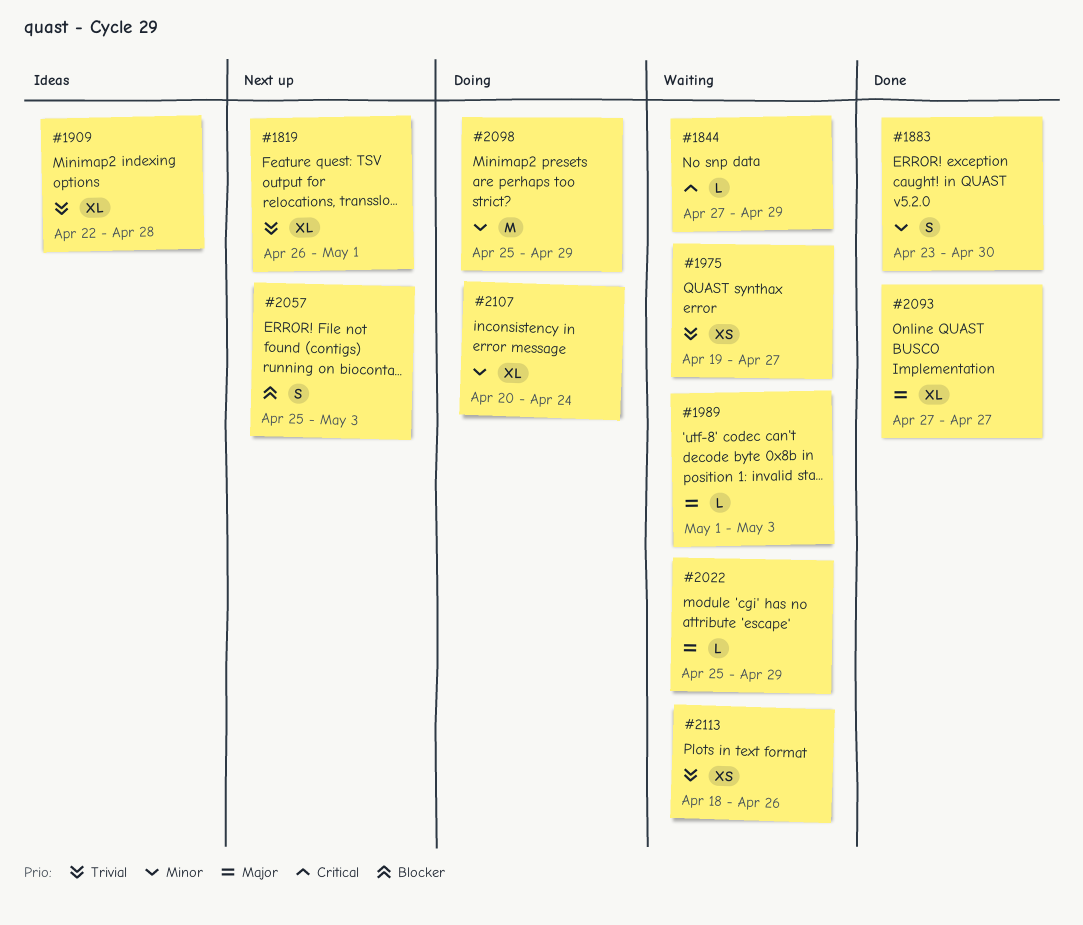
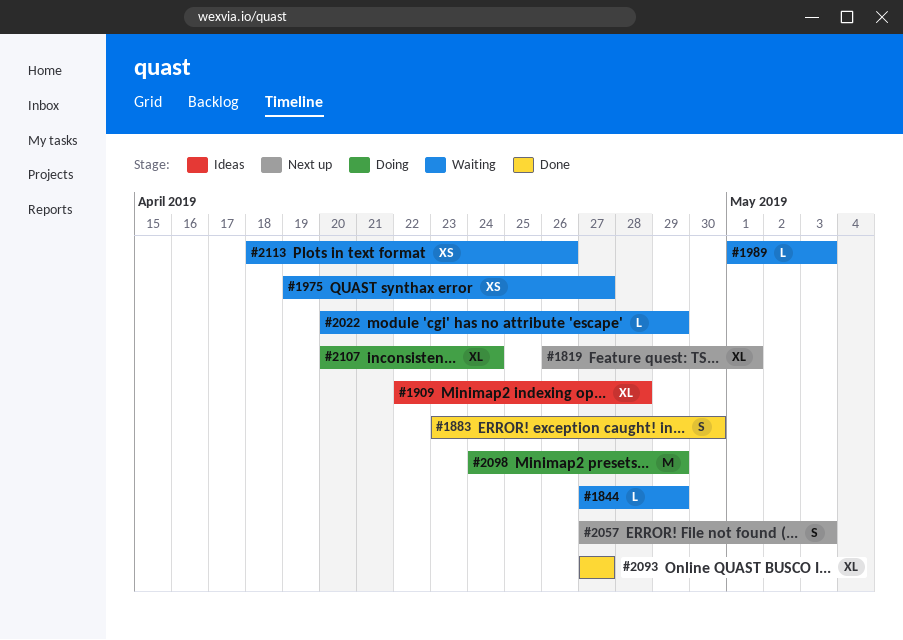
#2022, start: Apr 25 -> Apr 20
#2057, start: Apr 25 -> Apr 27
#2098, start: Apr 25 -> Apr 24

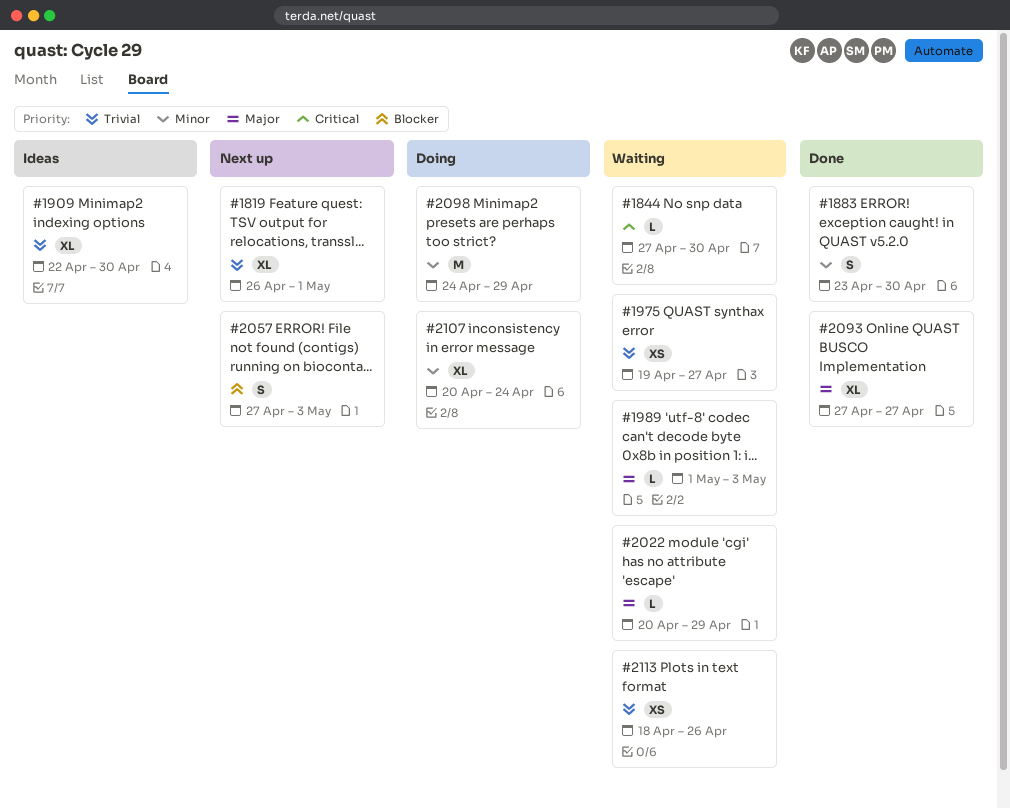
#1844, due: Apr 29 -> Apr 30
#1909, due: Apr 28 -> Apr 30

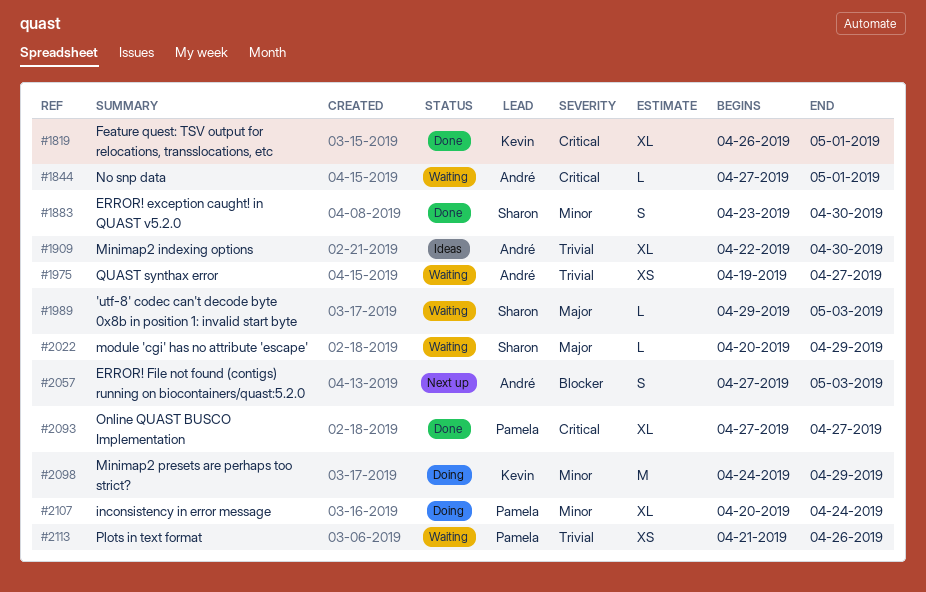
#1819, status: Next up -> Done
#1819, priority: Trivial -> Critical
#1844, due: Apr 30 -> May 1
#1989, start: May 1 -> Apr 29
#2093, priority: Major -> Critical
#2113, start: Apr 18 -> Apr 21

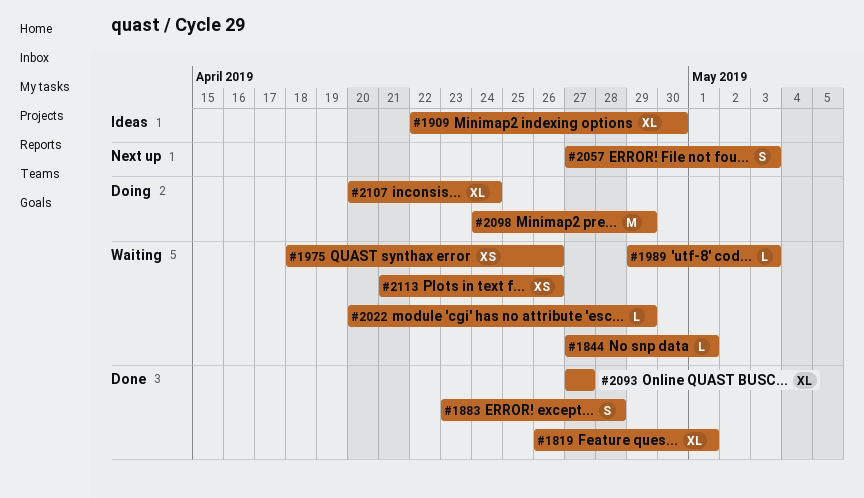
#1883, due: Apr 30 -> Apr 28
#1975, start: Apr 19 -> Apr 18
#1975, due: Apr 27 -> Apr 26

